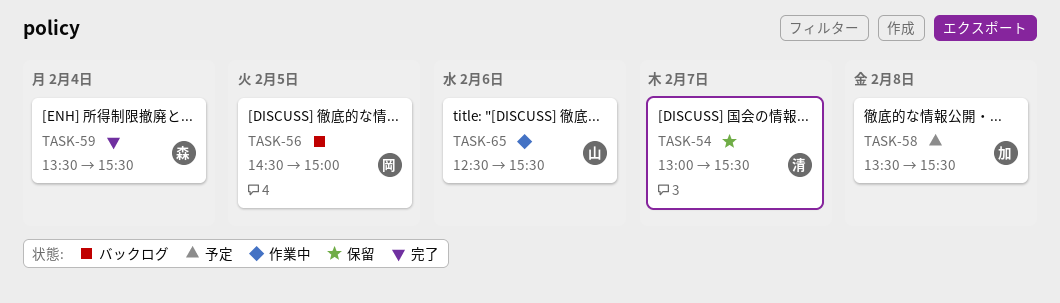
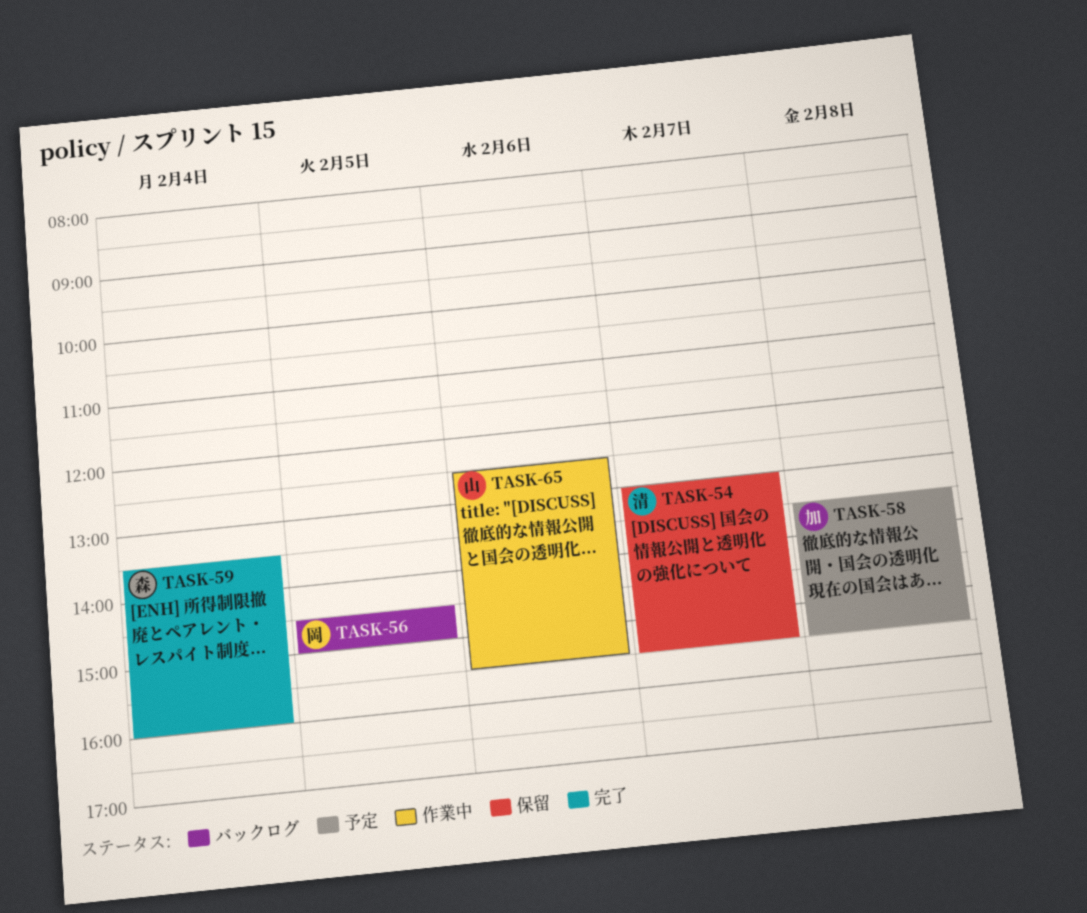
TASK-59, ends: 15:30 -> 16:00

